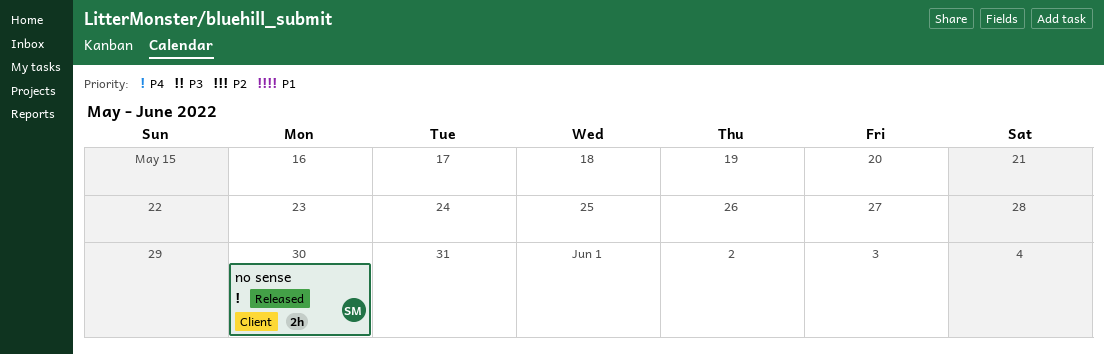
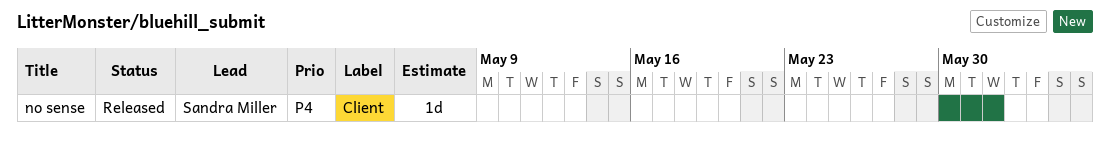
no sense, estimate: 2h -> 1d
no sense, due: May 30 -> Jun 1

